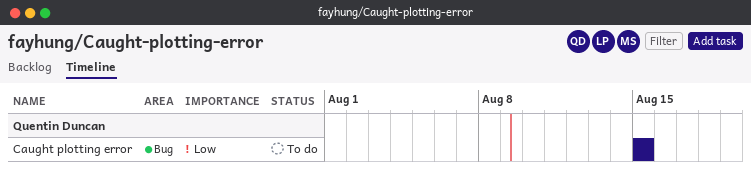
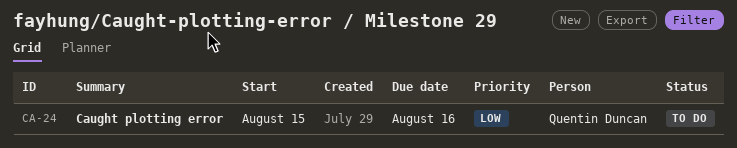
Caught plotting error, due: Aug 15 -> Aug 16

